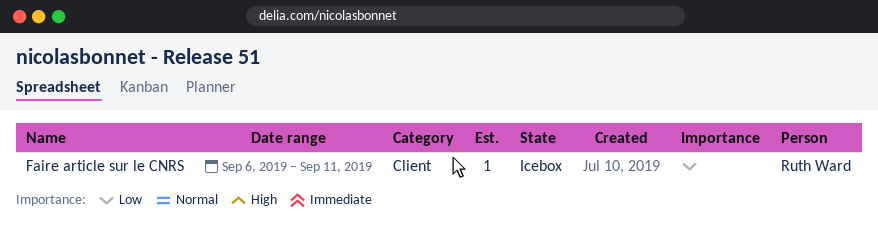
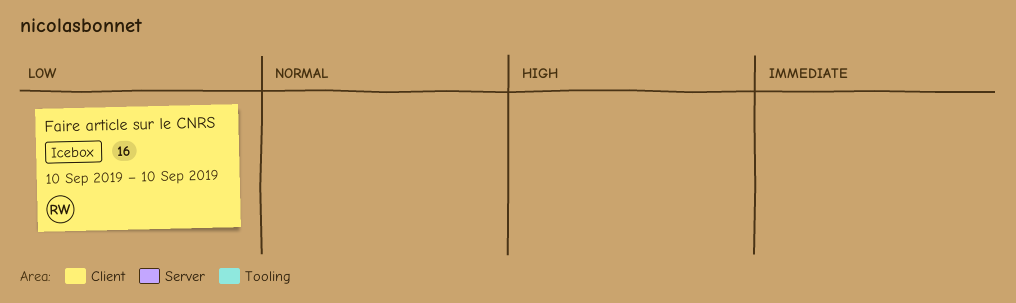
Faire article sur le CNRS, estimate: 1 -> 16
Faire article sur le CNRS, start: Sep 6 -> Sep 10
Faire article sur le CNRS, due: Sep 11 -> Sep 10

